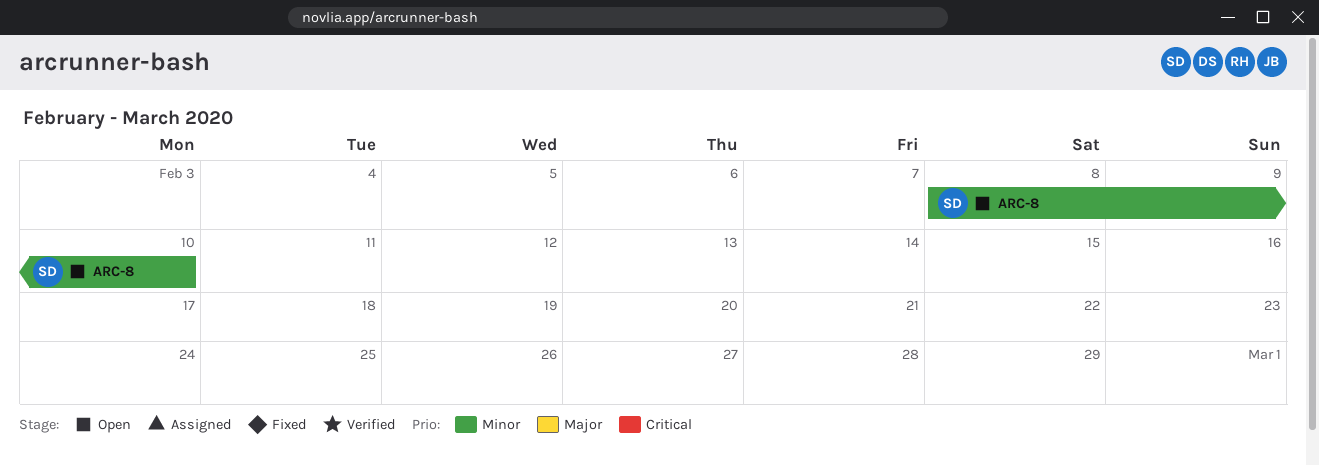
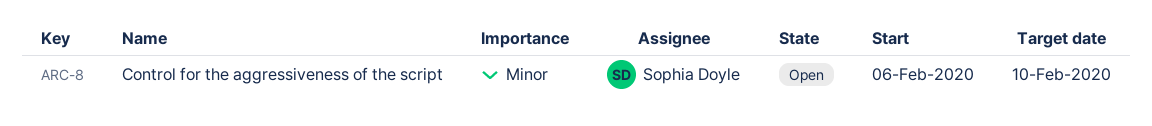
ARC-8, start: Feb 8 -> Feb 6

